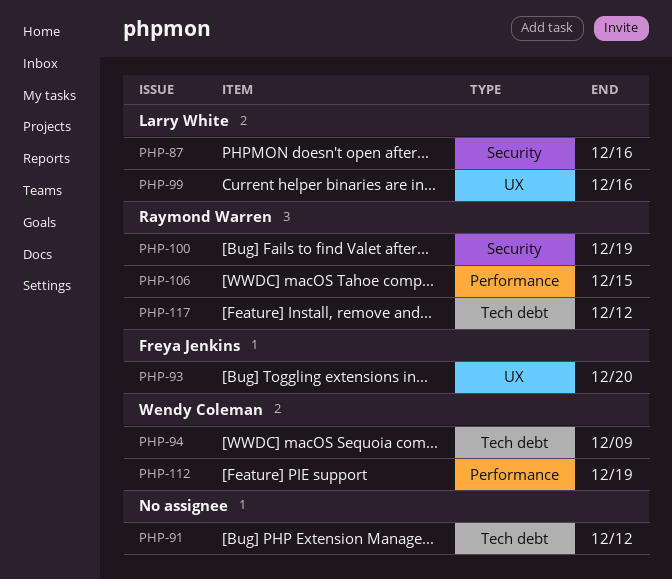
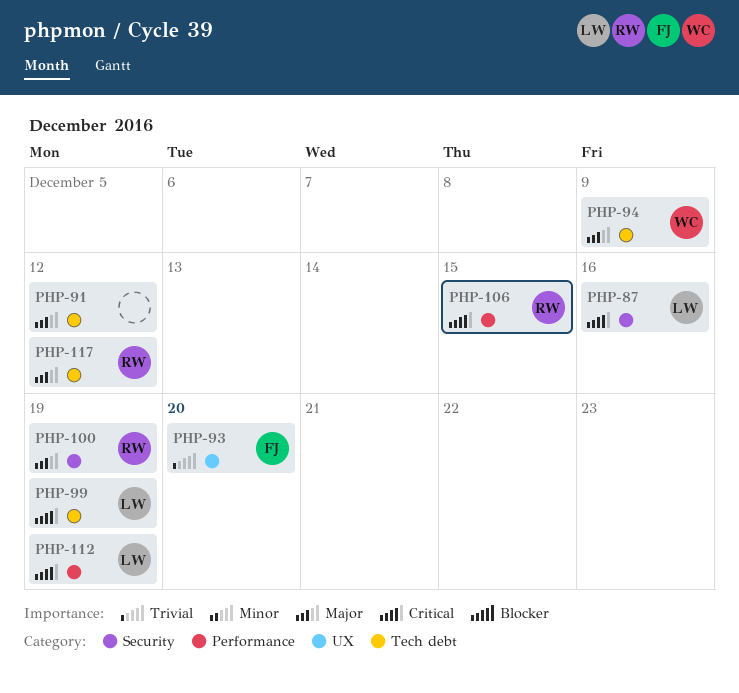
PHP-99, label: UX -> Tech debt
PHP-99, due: Dec 16 -> Dec 19
PHP-112, owner: Wendy Coleman -> Larry White

